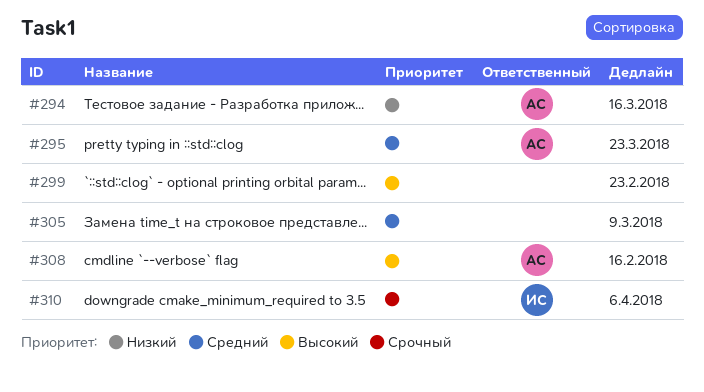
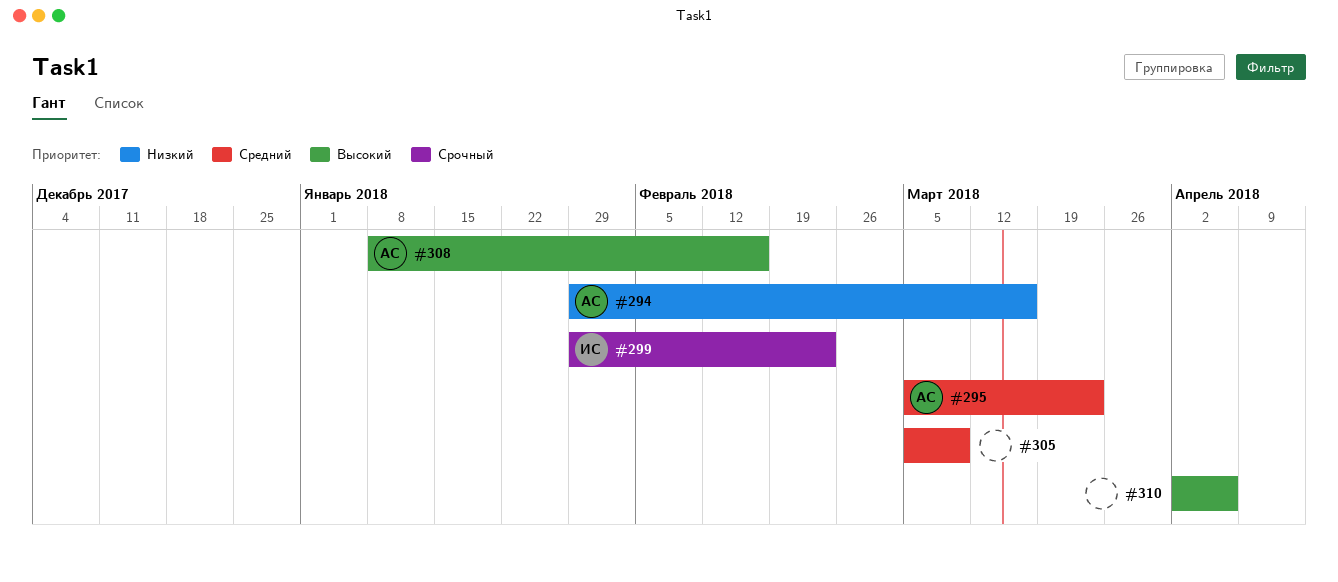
#299, owner: none -> ИС
#299, priority: Высокий -> Срочный
#310, owner: ИС -> none
#310, priority: Срочный -> Высокий

